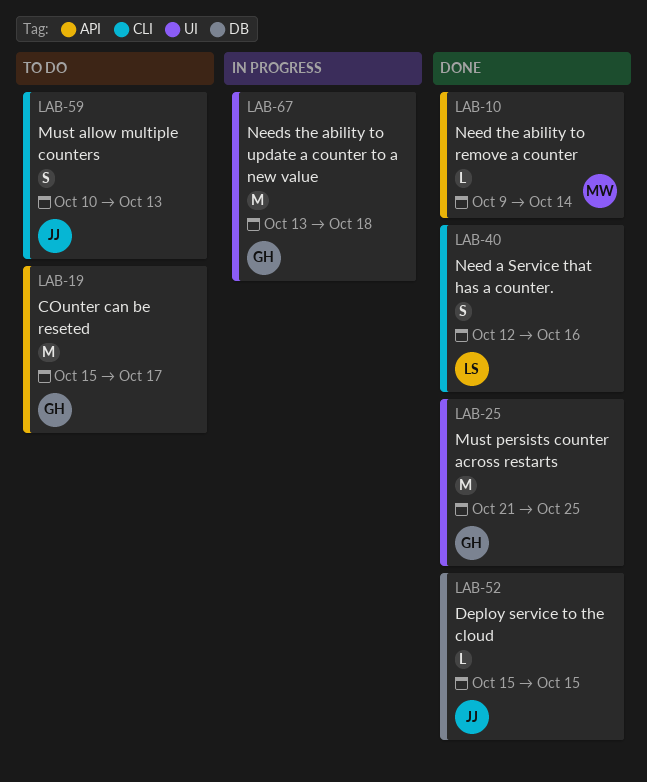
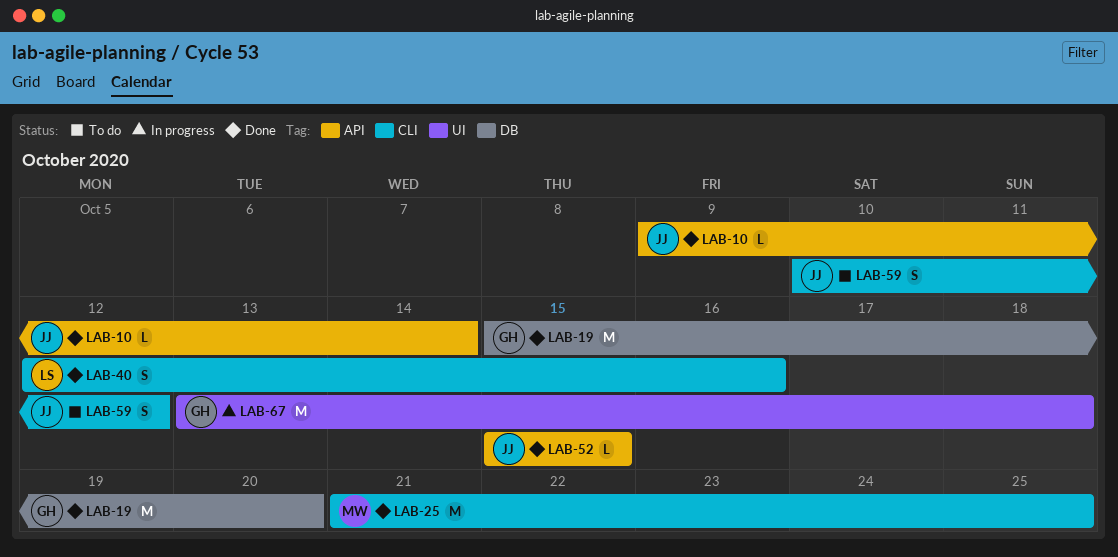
LAB-10, owner: MW -> JJ
LAB-19, status: To do -> Done
LAB-19, label: API -> DB
LAB-19, due: Oct 17 -> Oct 20
LAB-25, owner: GH -> MW
LAB-25, label: UI -> CLI
LAB-52, label: DB -> API
LAB-59, due: Oct 13 -> Oct 12

